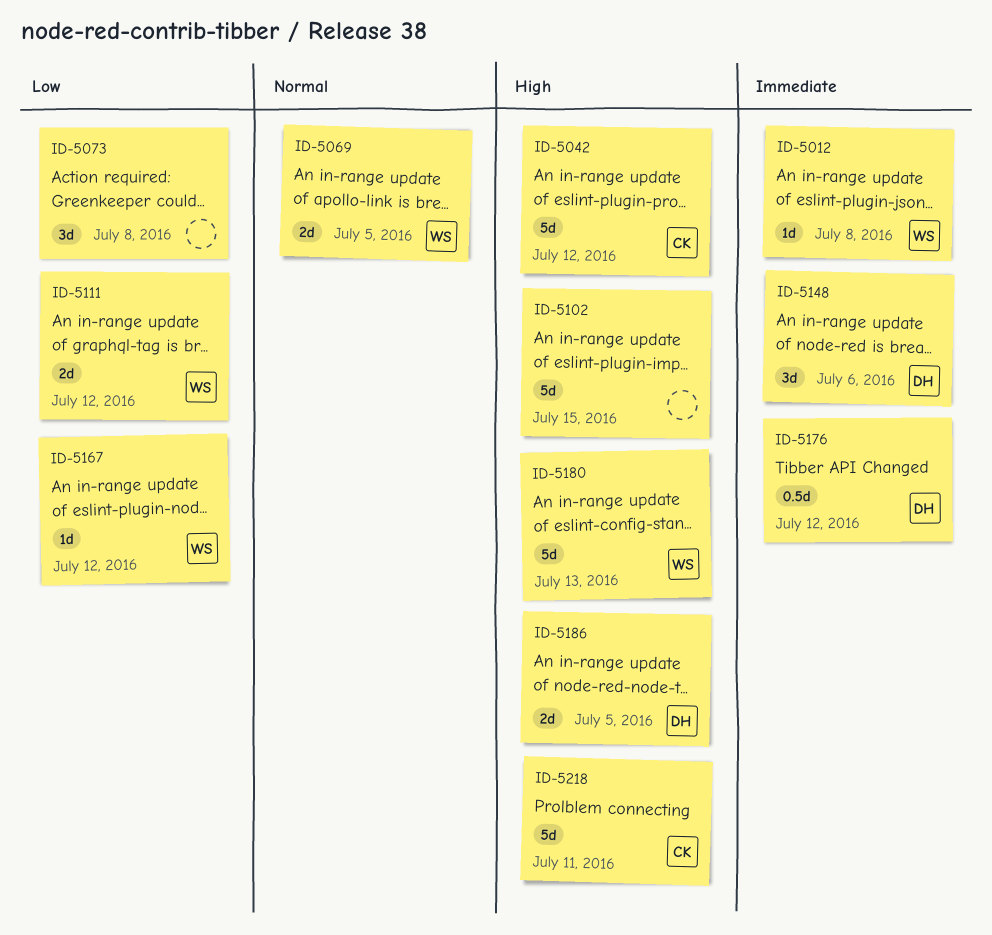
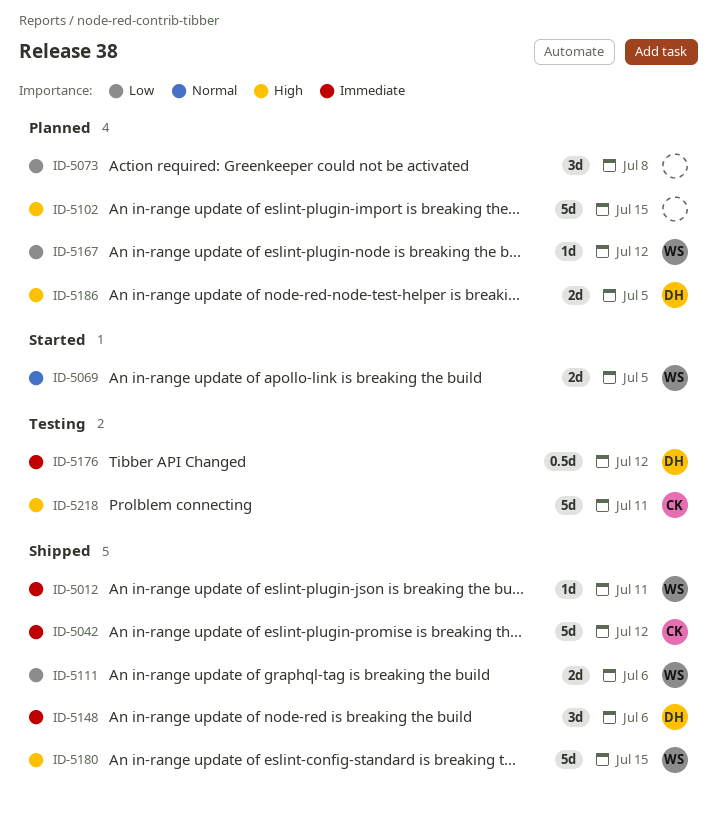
ID-5012, due: Jul 8 -> Jul 11
ID-5042, priority: High -> Immediate
ID-5111, due: Jul 12 -> Jul 6
ID-5180, due: Jul 13 -> Jul 15

